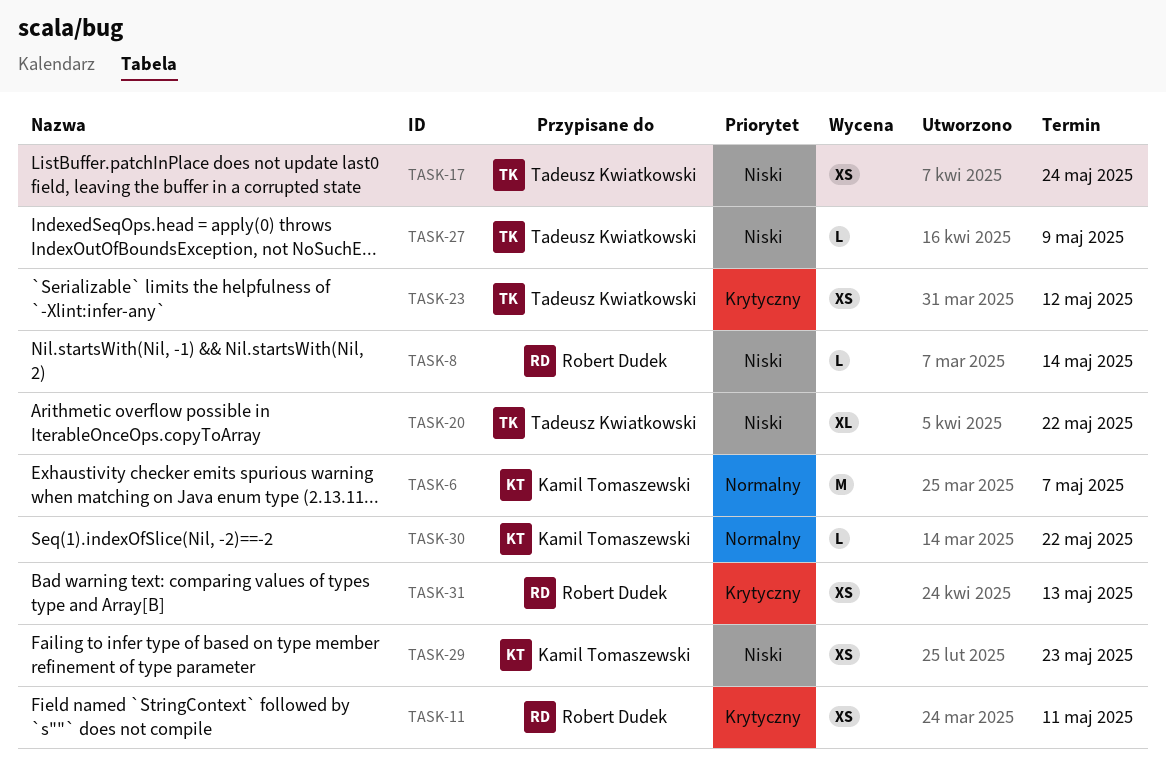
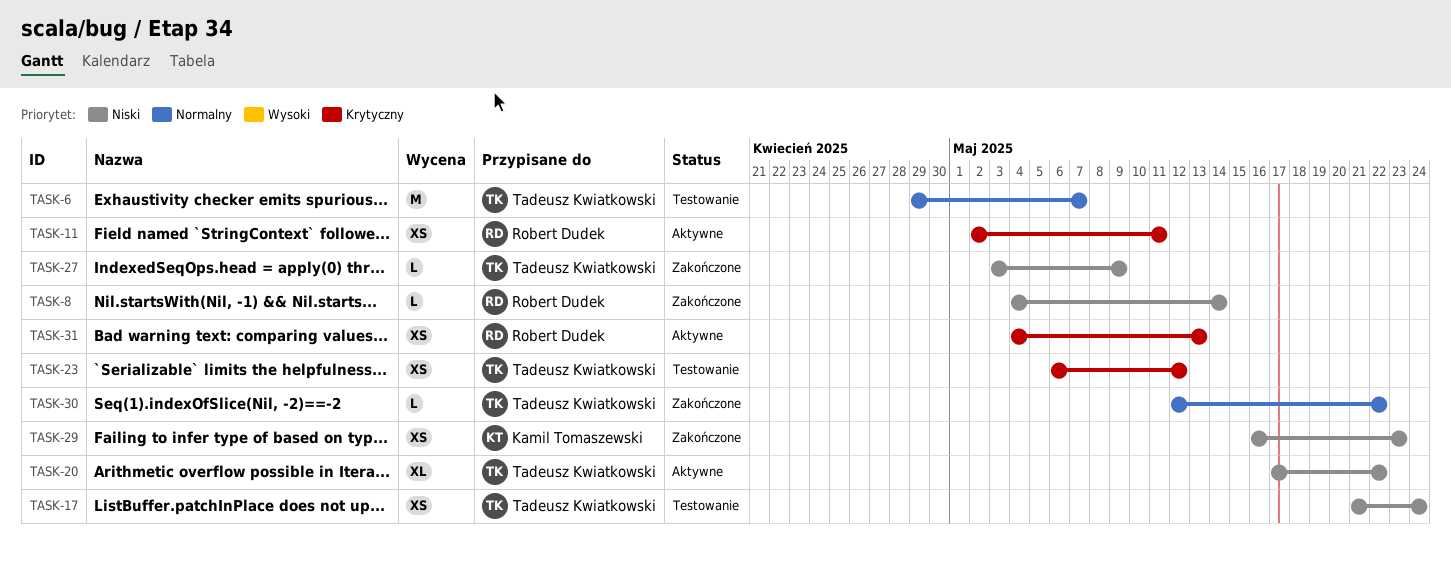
TASK-6, owner: Kamil Tomaszewski -> Tadeusz Kwiatkowski
TASK-30, owner: Kamil Tomaszewski -> Tadeusz Kwiatkowski

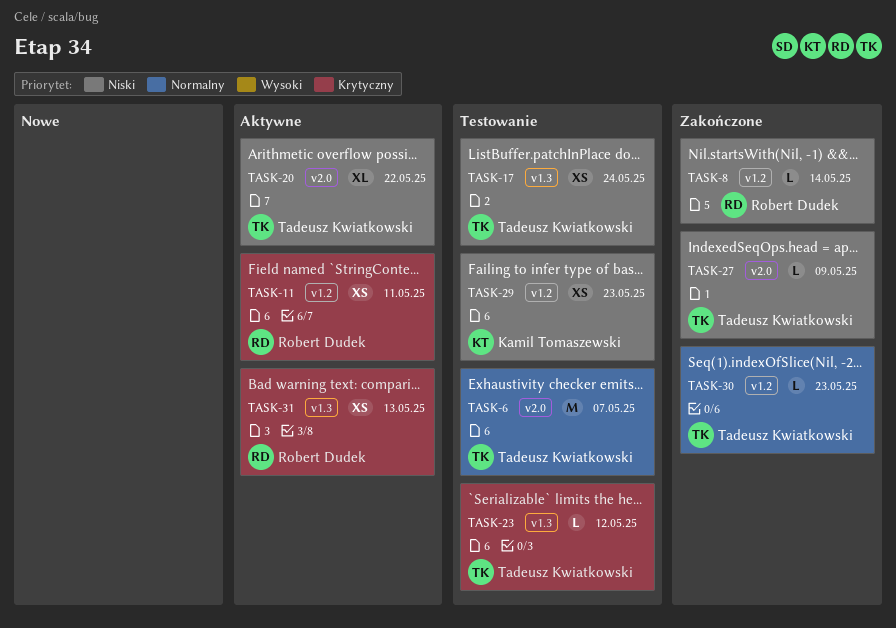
TASK-23, estimate: XS -> L
TASK-29, status: Zakończone -> Testowanie
TASK-30, due: May 22 -> May 23

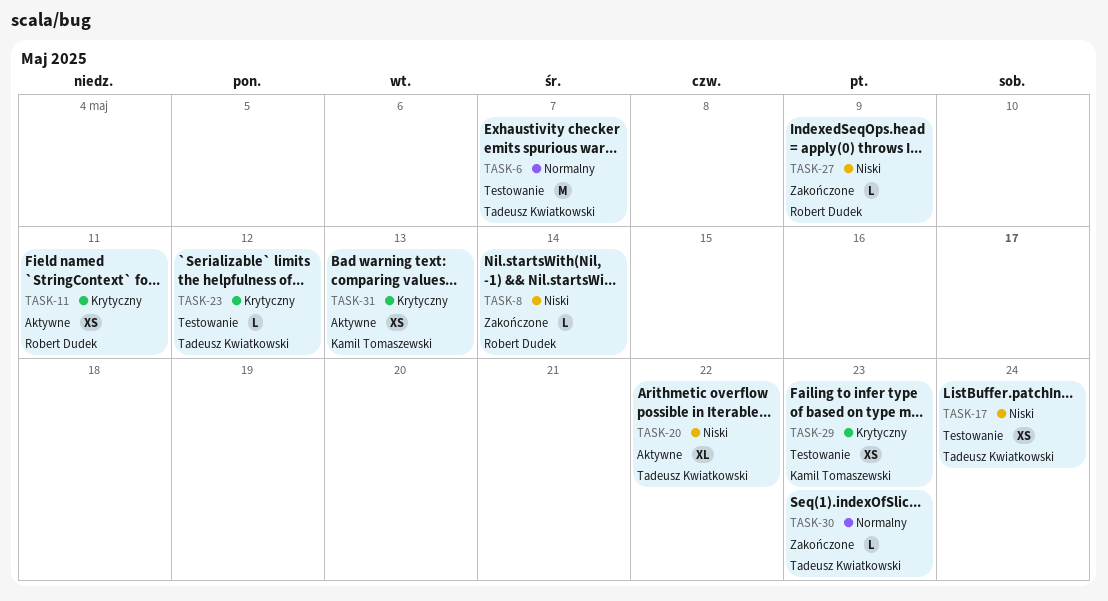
TASK-27, owner: Tadeusz Kwiatkowski -> Robert Dudek
TASK-29, priority: Niski -> Krytyczny
TASK-31, owner: Robert Dudek -> Kamil Tomaszewski

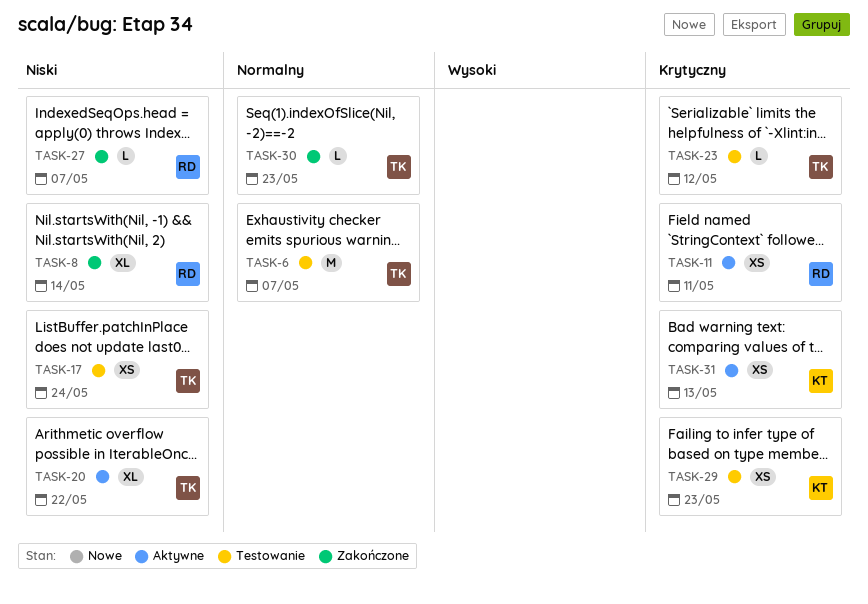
TASK-8, estimate: L -> XL
TASK-27, due: May 9 -> May 7

